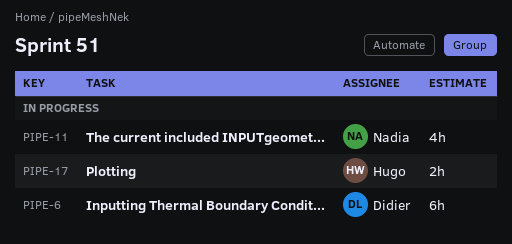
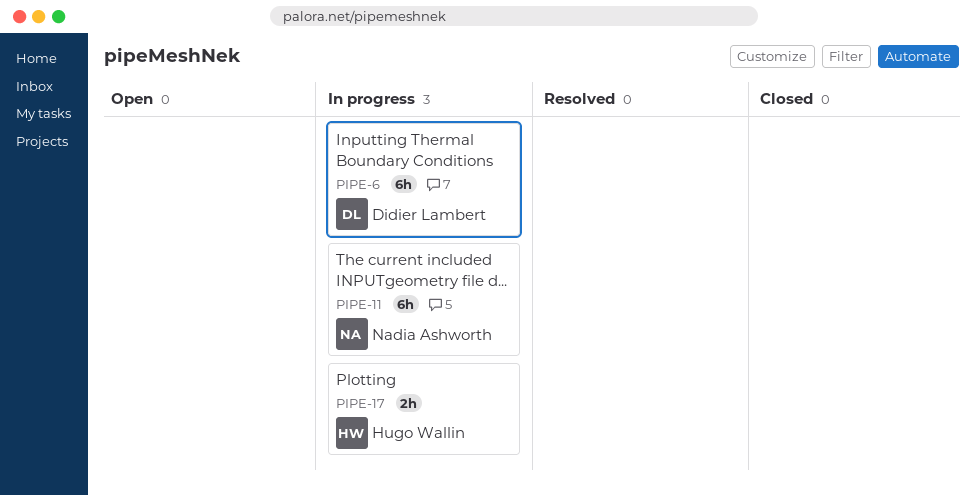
PIPE-11, estimate: 4h -> 6h

